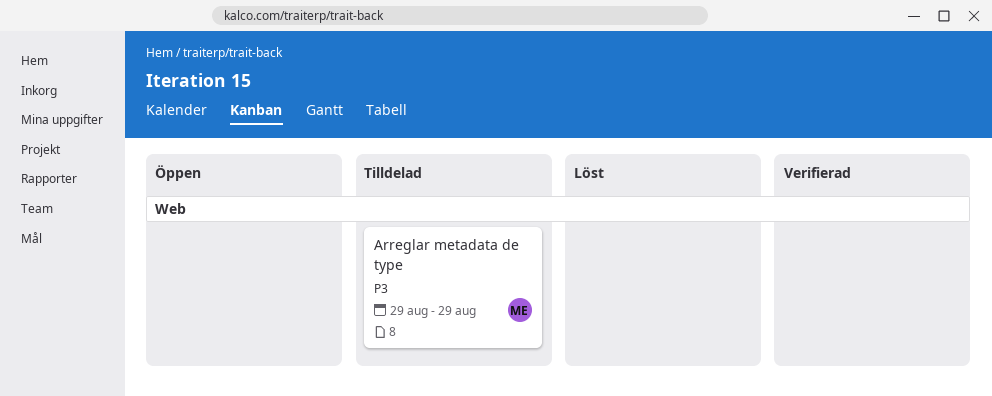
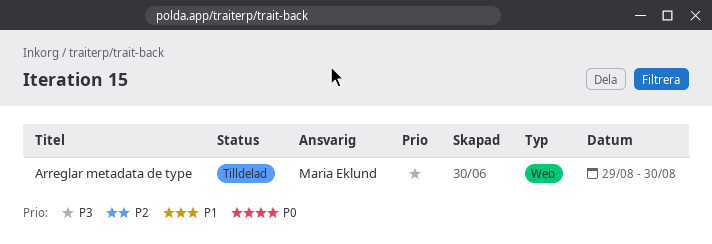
Arreglar metadata de type, due: Aug 29 -> Aug 30

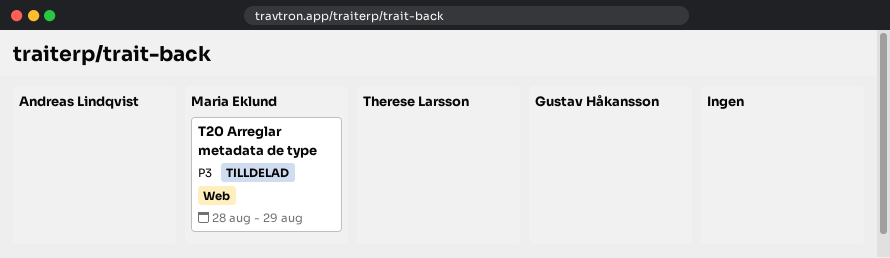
Arreglar metadata de type, start: Aug 29 -> Aug 28
Arreglar metadata de type, due: Aug 30 -> Aug 29

